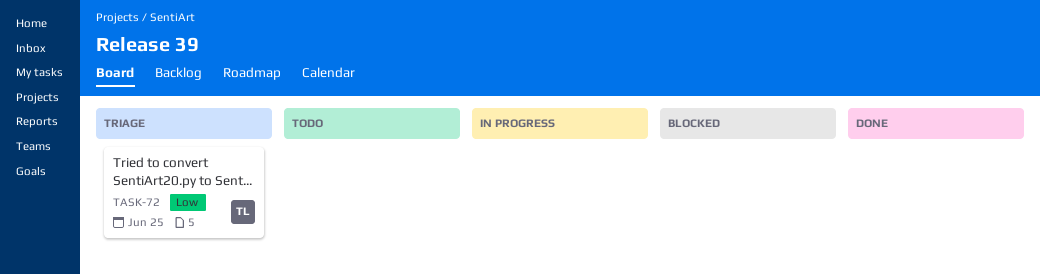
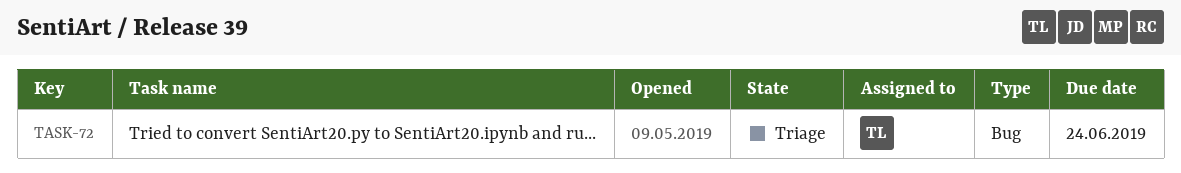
TASK-72, due: Jun 25 -> Jun 24

